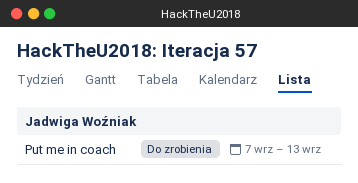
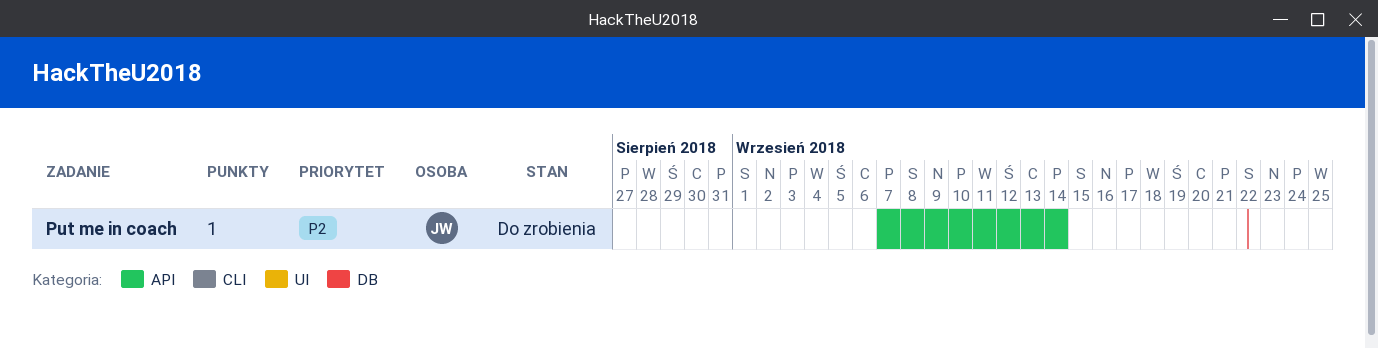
Put me in coach, due: Sep 13 -> Sep 14

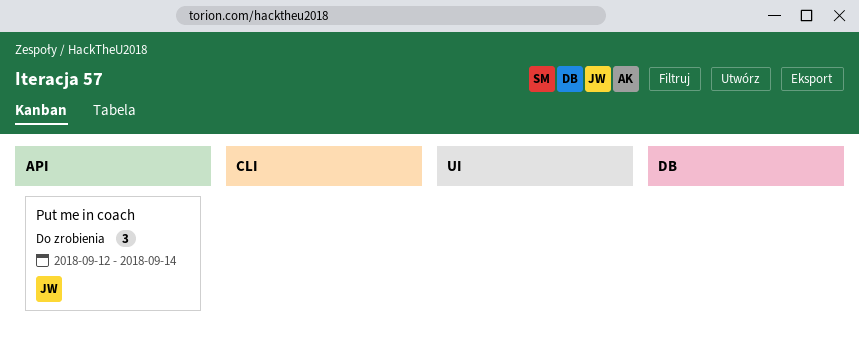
Put me in coach, estimate: 1 -> 3
Put me in coach, start: Sep 7 -> Sep 12

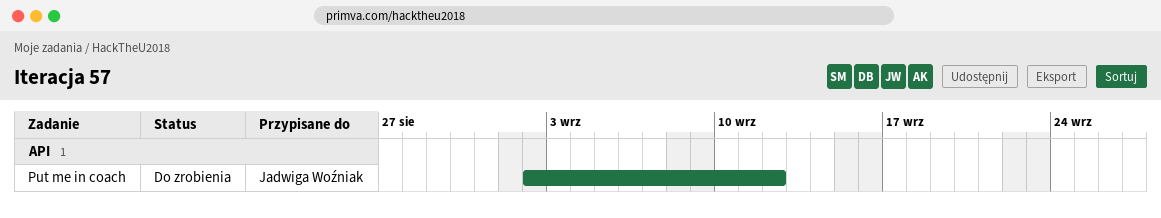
Put me in coach, start: Sep 12 -> Sep 2
Put me in coach, due: Sep 14 -> Sep 12

